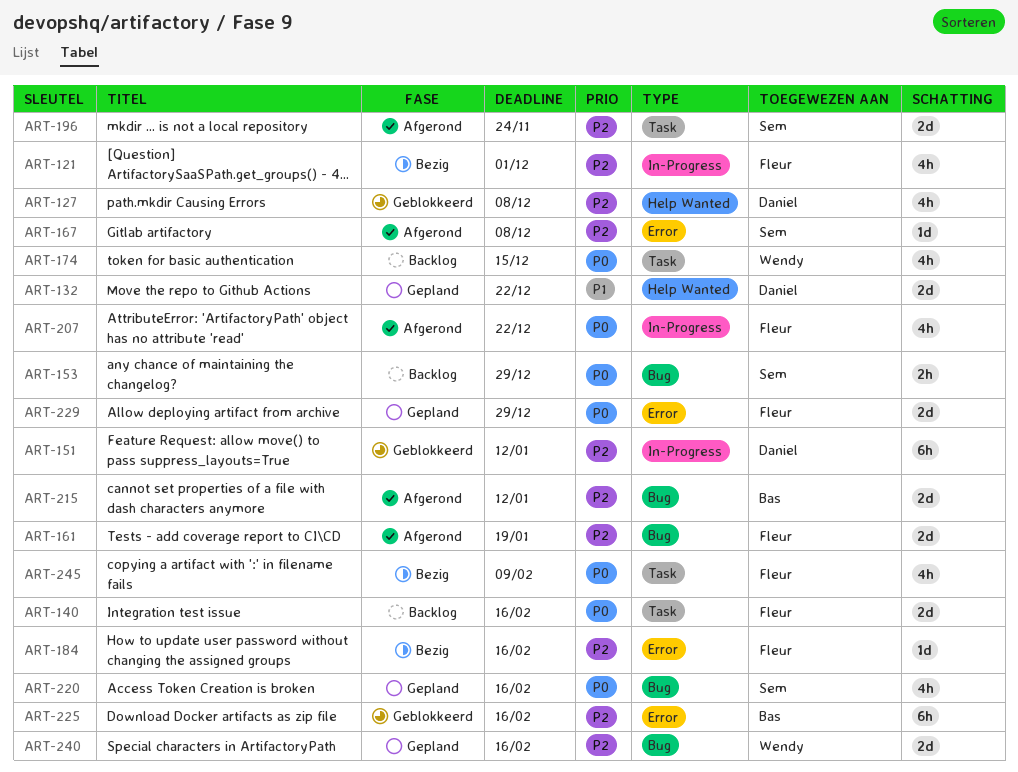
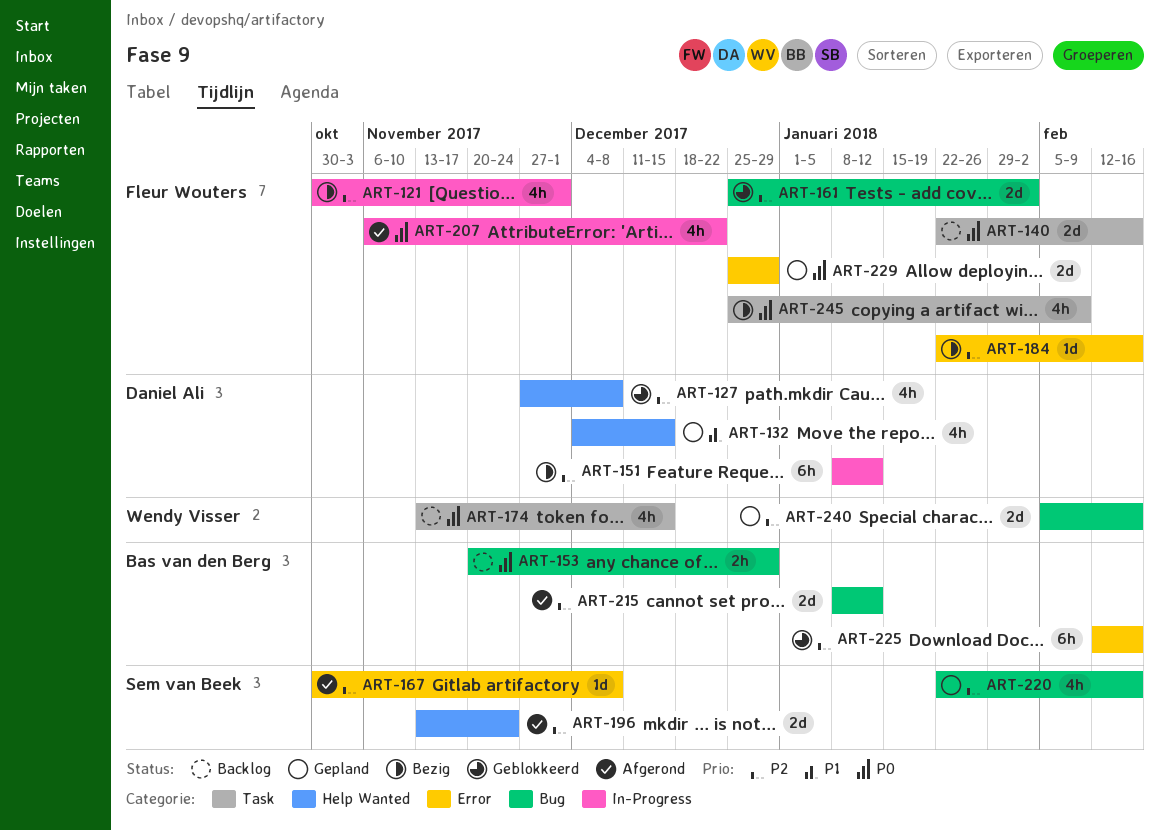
ART-132, estimate: 2d -> 4h
ART-132, due: Dec 22 -> Dec 15
ART-151, status: Geblokkeerd -> Bezig
ART-153, owner: Sem van Beek -> Bas van den Berg
ART-161, status: Afgerond -> Geblokkeerd
ART-161, due: Jan 19 -> Feb 2
ART-196, label: Task -> Help Wanted
ART-220, priority: P0 -> P2

